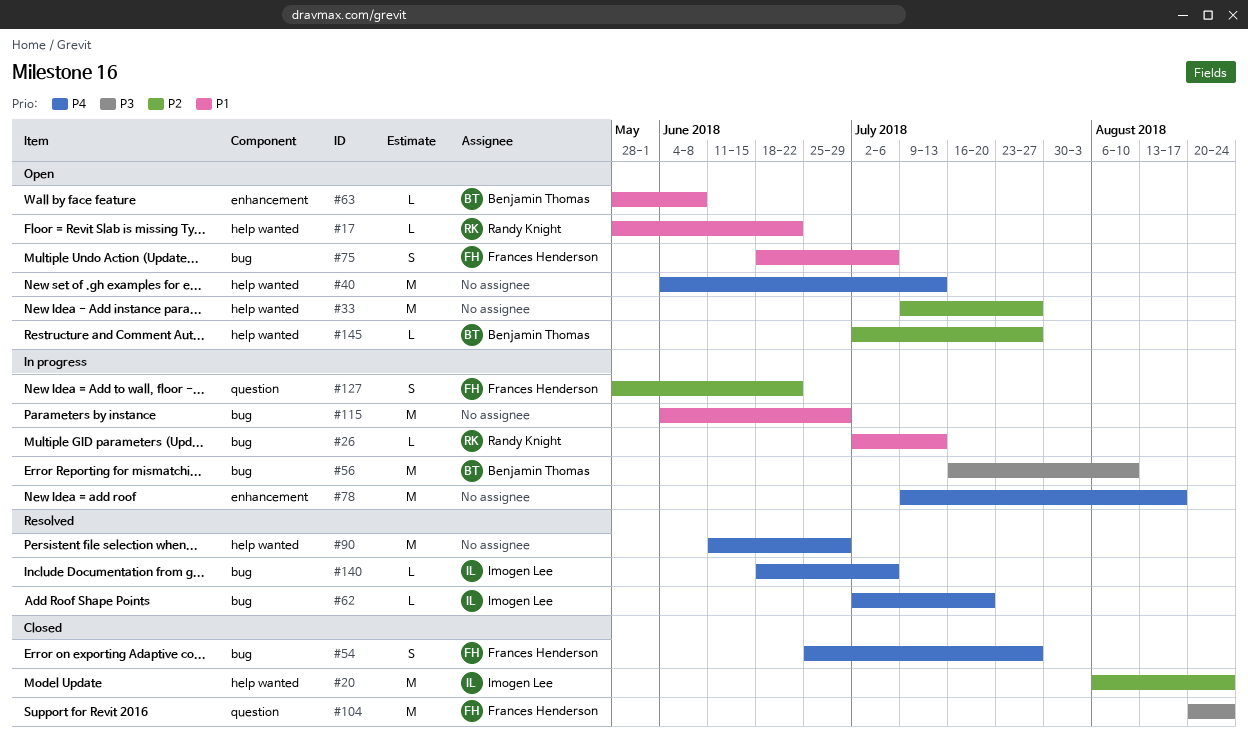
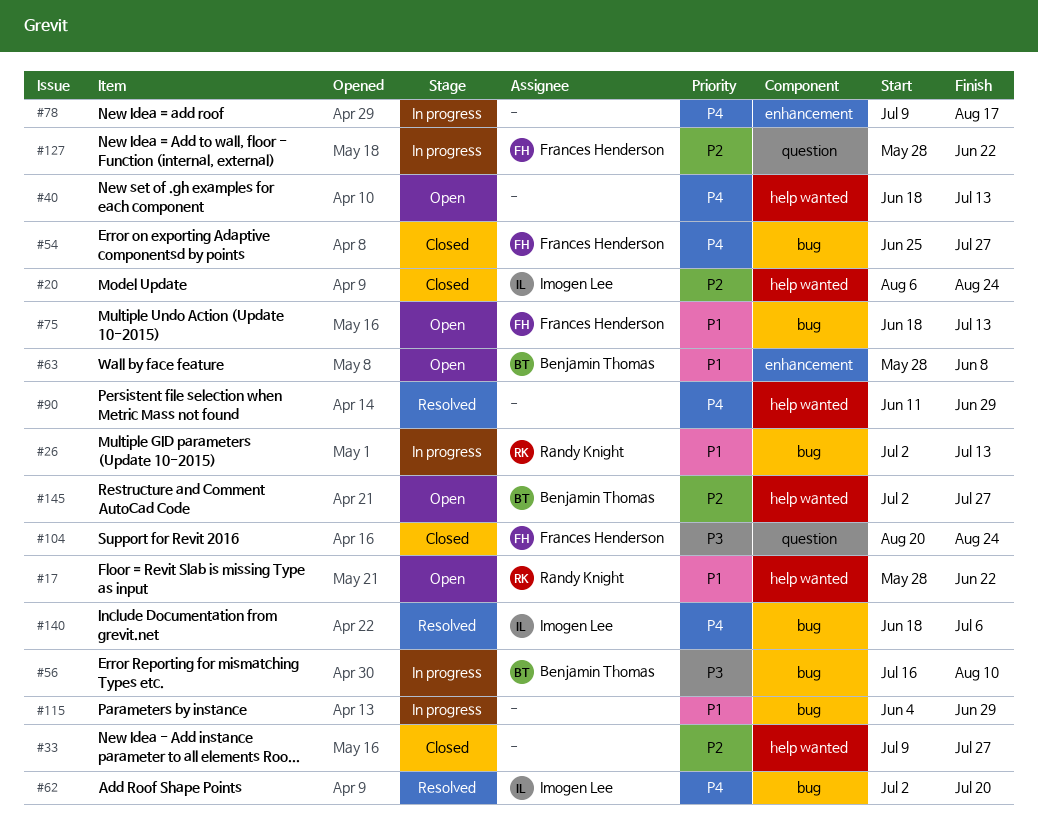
#33, status: Open -> Closed
#40, start: Jun 4 -> Jun 18
#75, due: Jul 6 -> Jul 13

